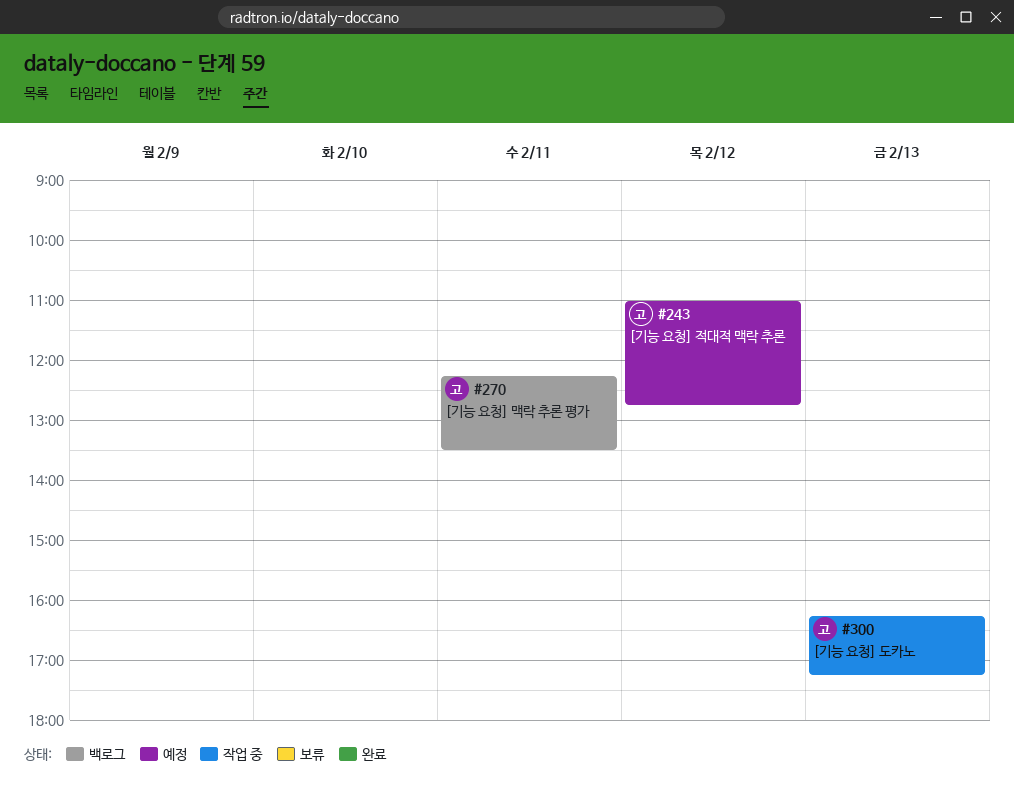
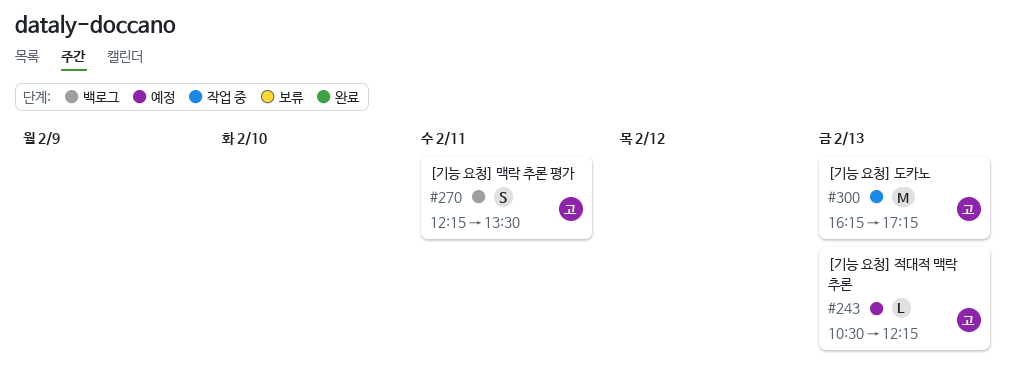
#243, day: Feb 12 -> Feb 13
#243, begins: 11:00 -> 10:30
#243, ends: 12:45 -> 12:15

